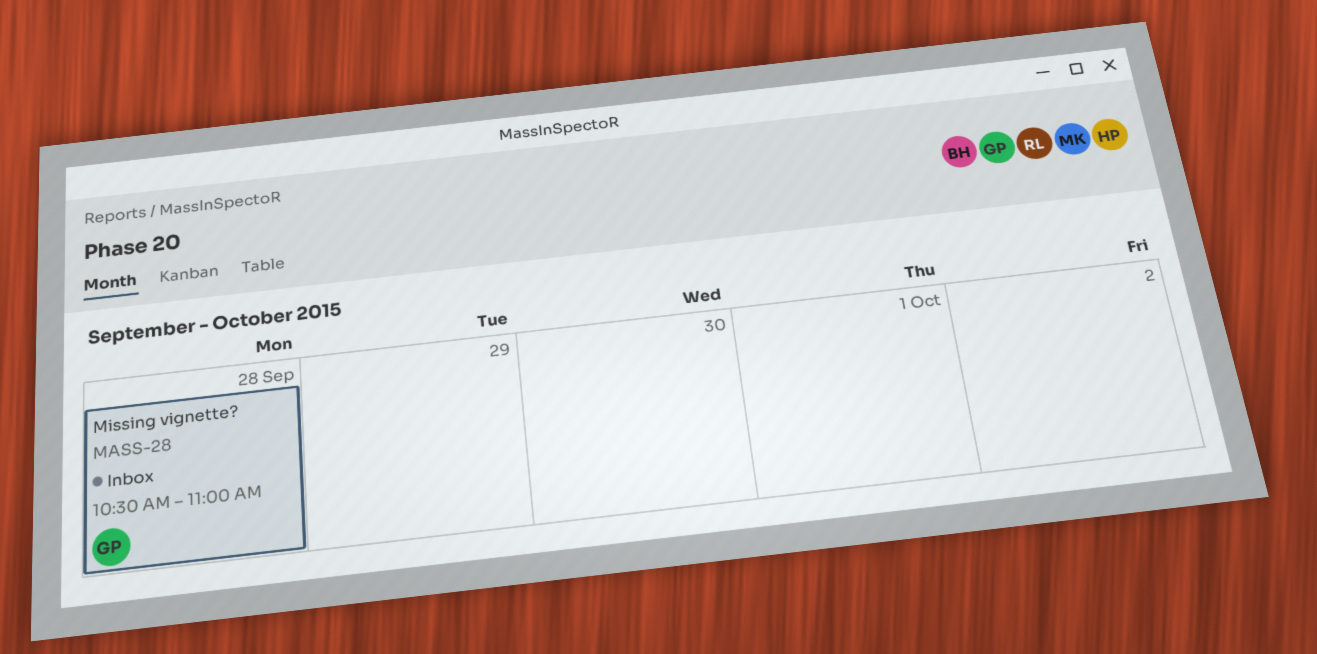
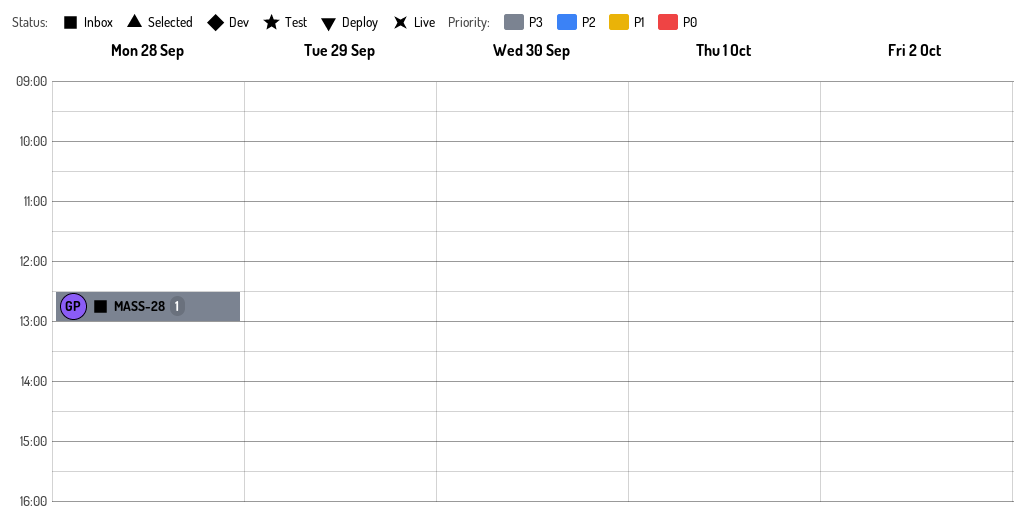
MASS-28, begins: 10:30 -> 12:30
MASS-28, ends: 11:00 -> 13:00

